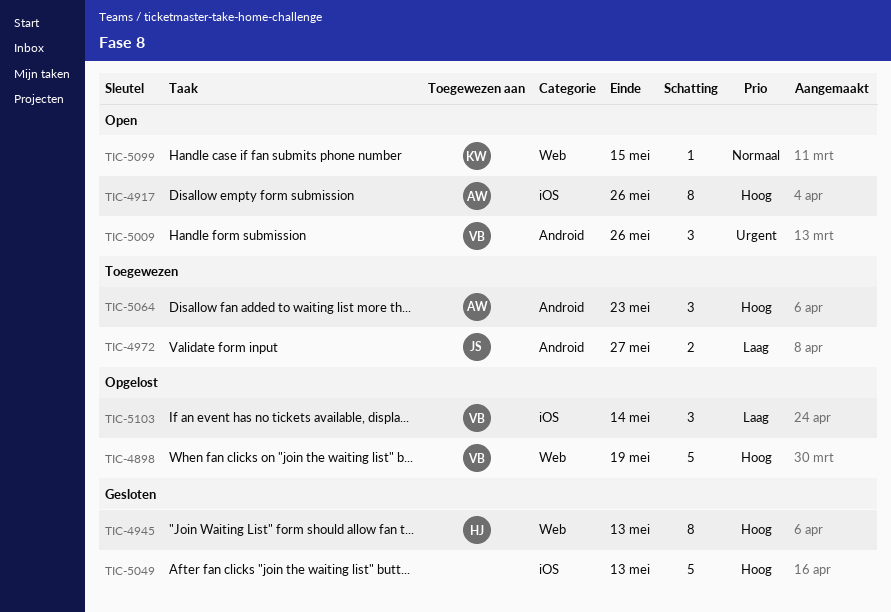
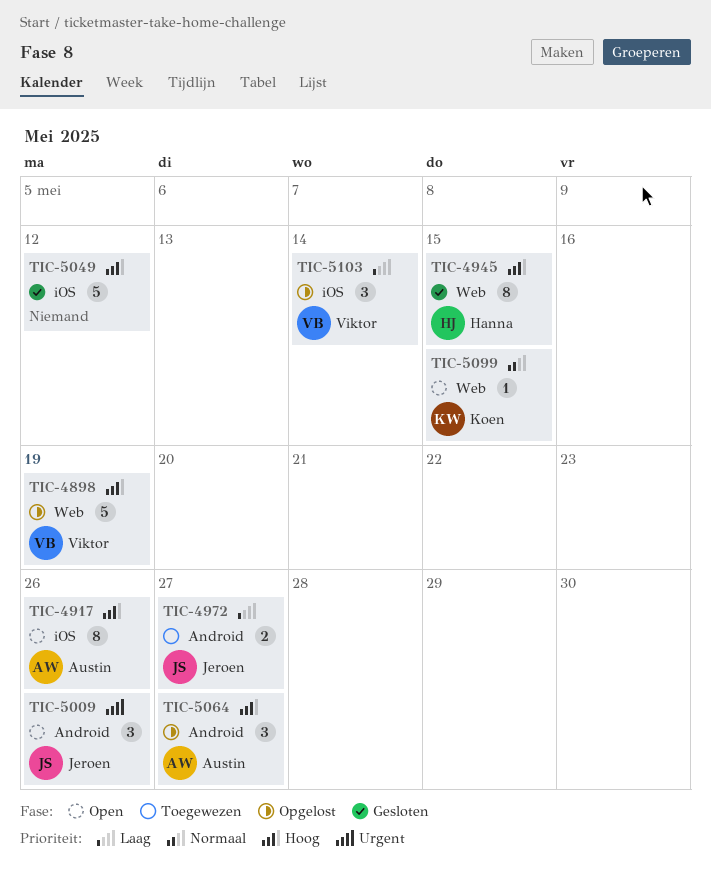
TIC-4945, due: May 13 -> May 15
TIC-5009, owner: Viktor -> Jeroen
TIC-5049, due: May 13 -> May 12
TIC-5064, status: Toegewezen -> Opgelost
TIC-5064, due: May 23 -> May 27

